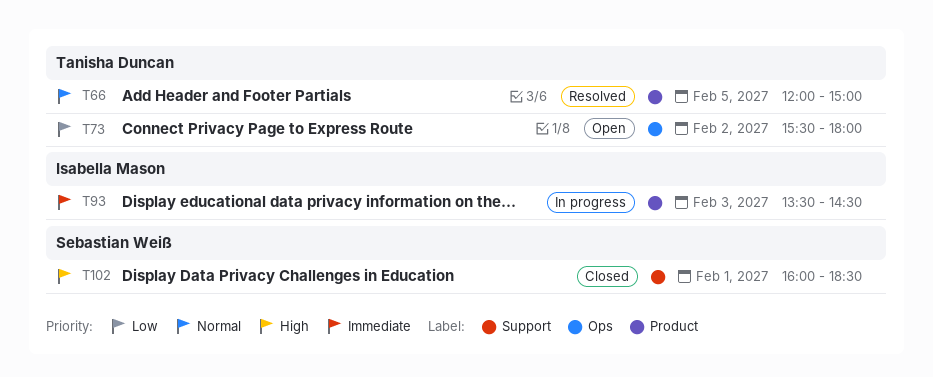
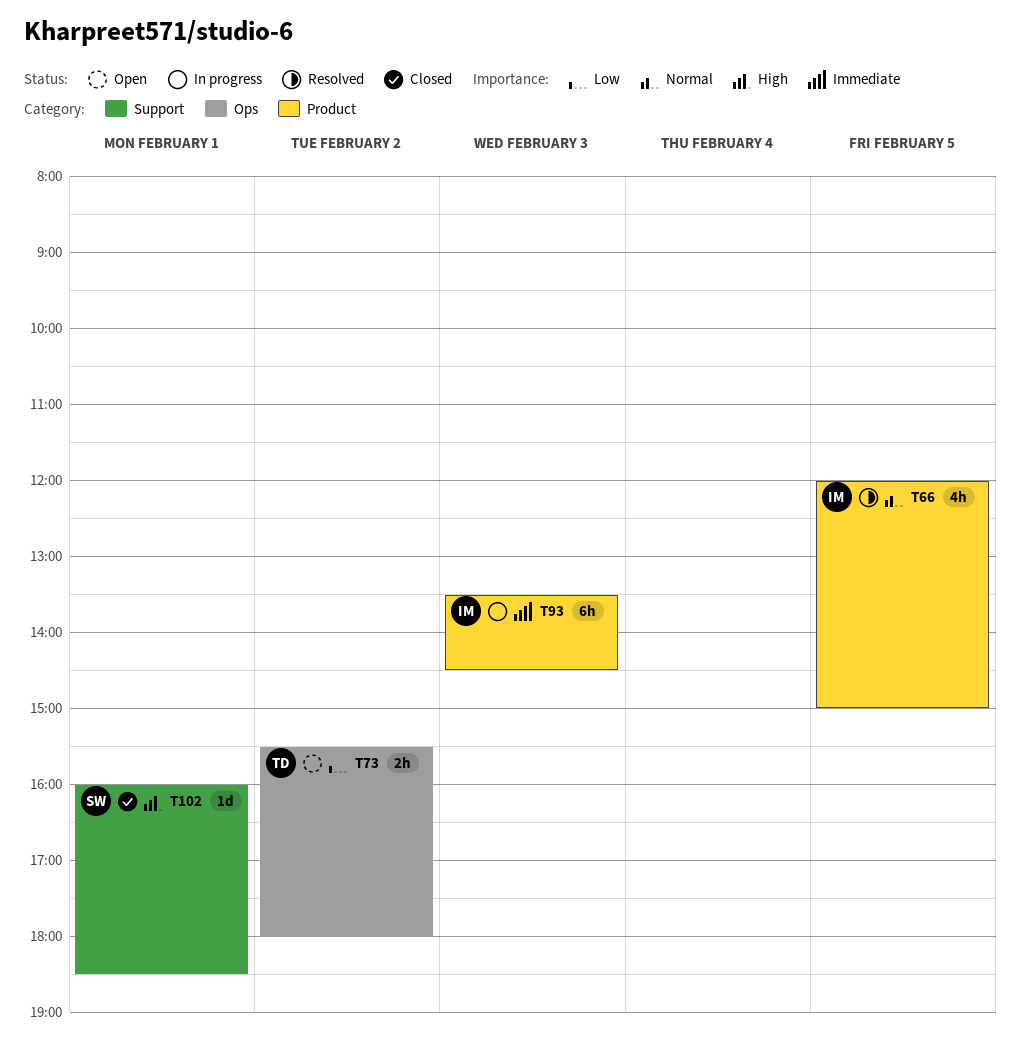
T66, owner: Tanisha Duncan -> Isabella Mason

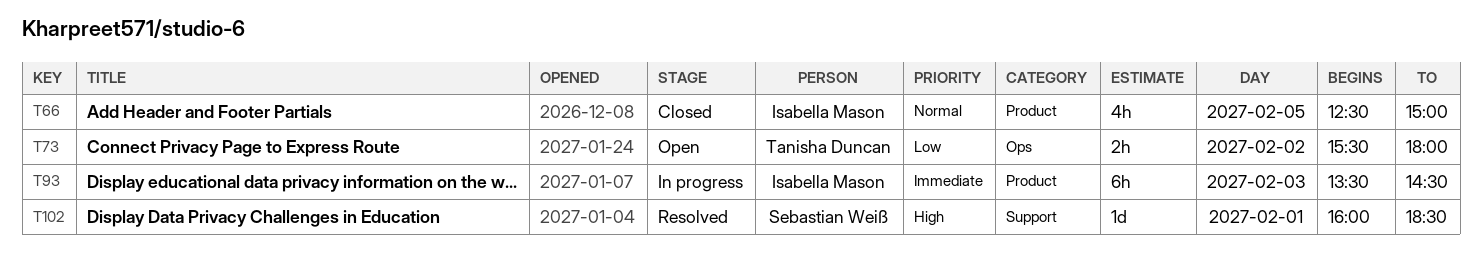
T66, status: Resolved -> Closed
T66, begins: 12:00 -> 12:30
T102, status: Closed -> Resolved

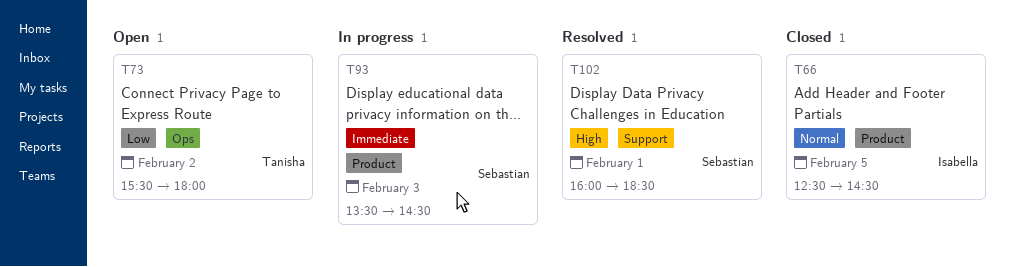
T66, ends: 15:00 -> 14:30
T93, owner: Isabella Mason -> Sebastian Weiß

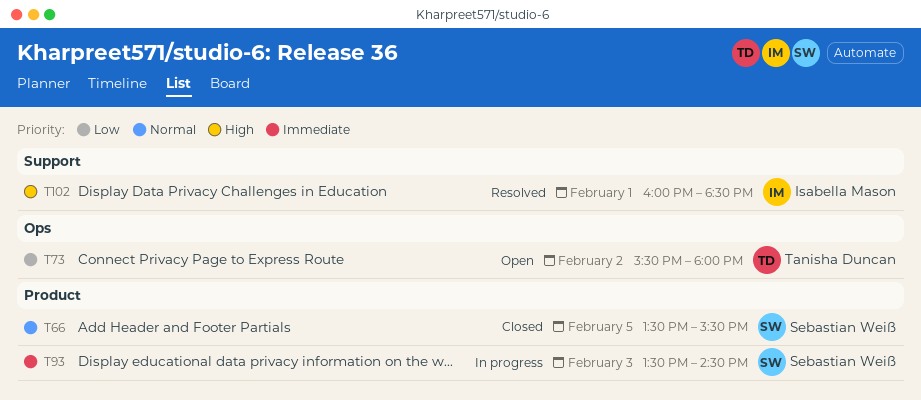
T66, owner: Isabella Mason -> Sebastian Weiß
T66, begins: 12:30 -> 13:30
T66, ends: 14:30 -> 15:30
T102, owner: Sebastian Weiß -> Isabella Mason

